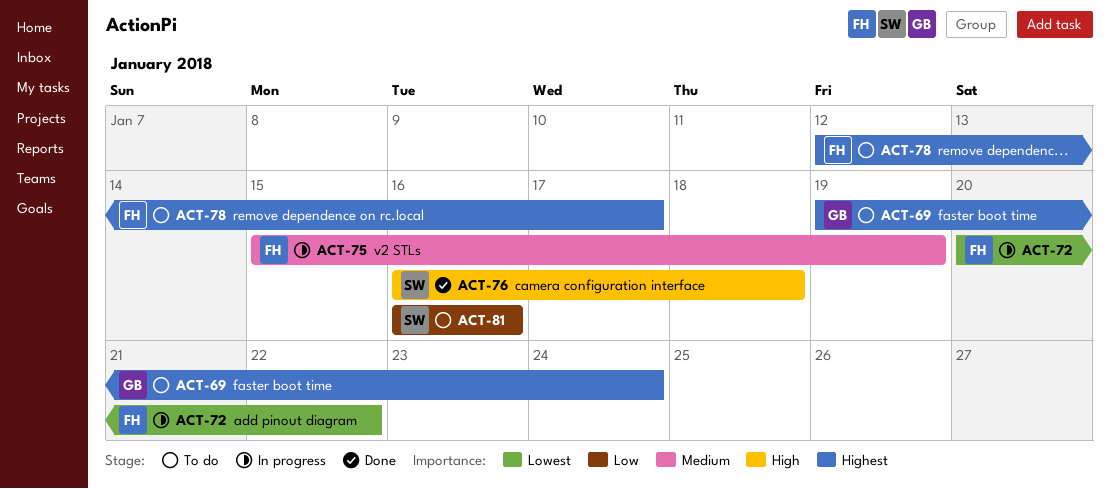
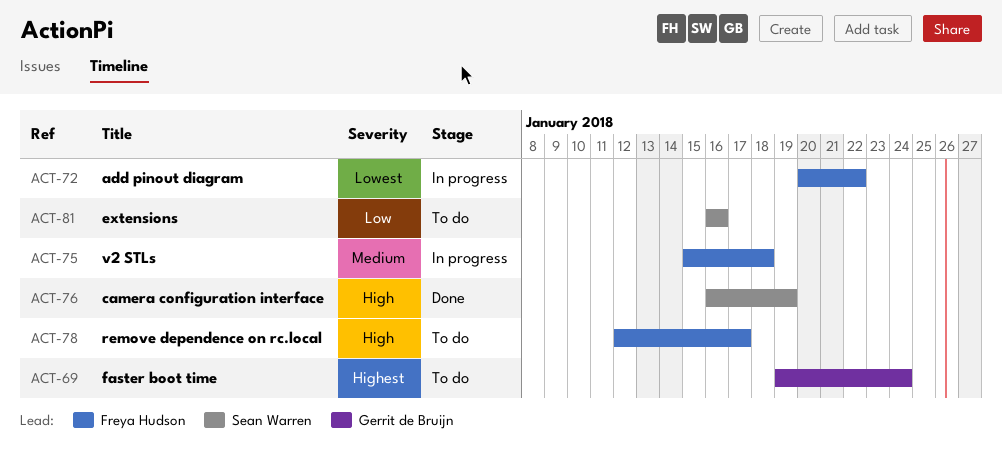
ACT-75, due: Jan 19 -> Jan 18
ACT-76, due: Jan 18 -> Jan 19
ACT-78, priority: Highest -> High

